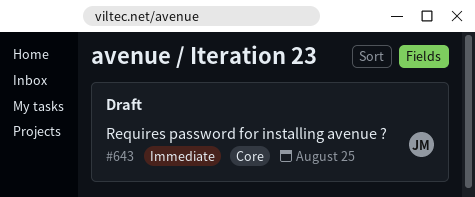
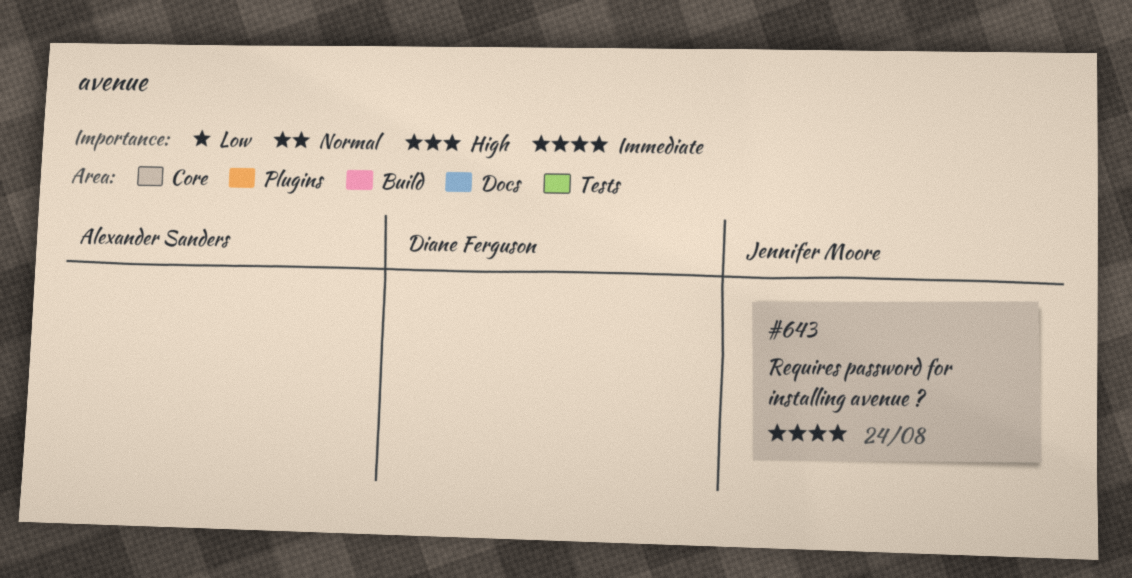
#643, due: Aug 25 -> Aug 24

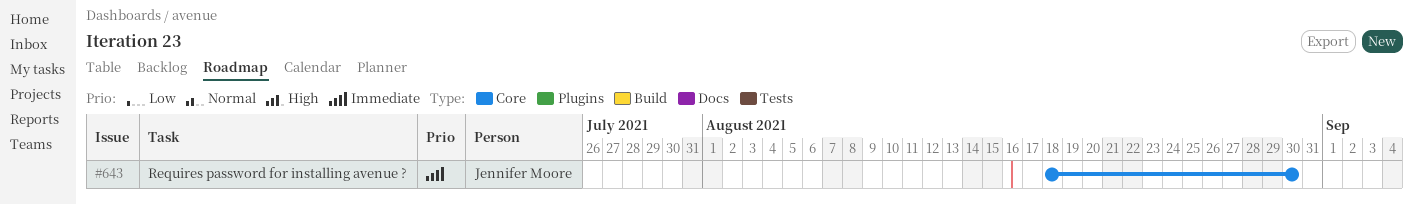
#643, due: Aug 24 -> Aug 30

